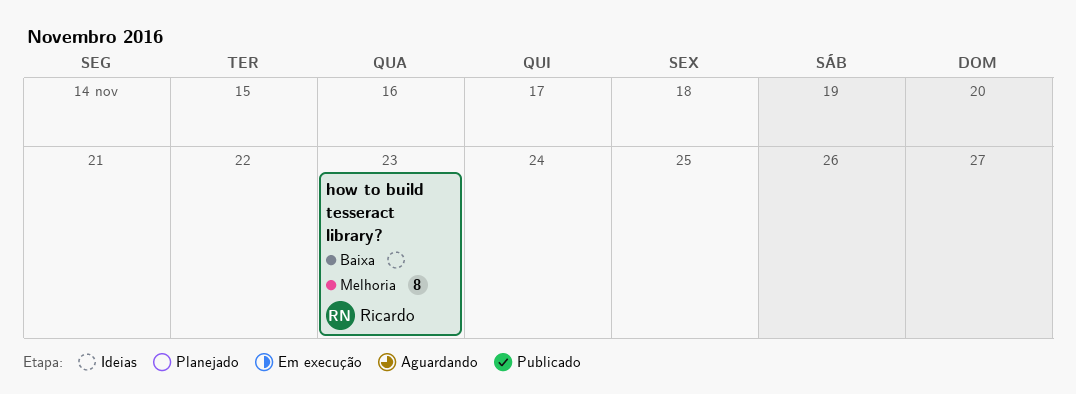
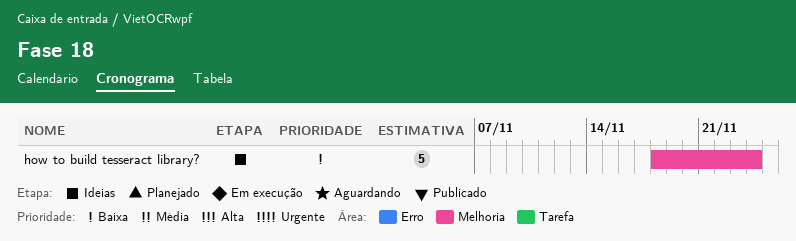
how to build tesseract library?, estimate: 8 -> 5
how to build tesseract library?, due: Nov 23 -> Nov 24

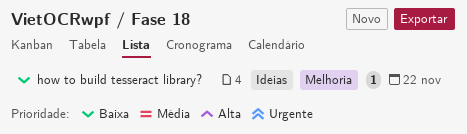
how to build tesseract library?, estimate: 5 -> 1
how to build tesseract library?, due: Nov 24 -> Nov 22

